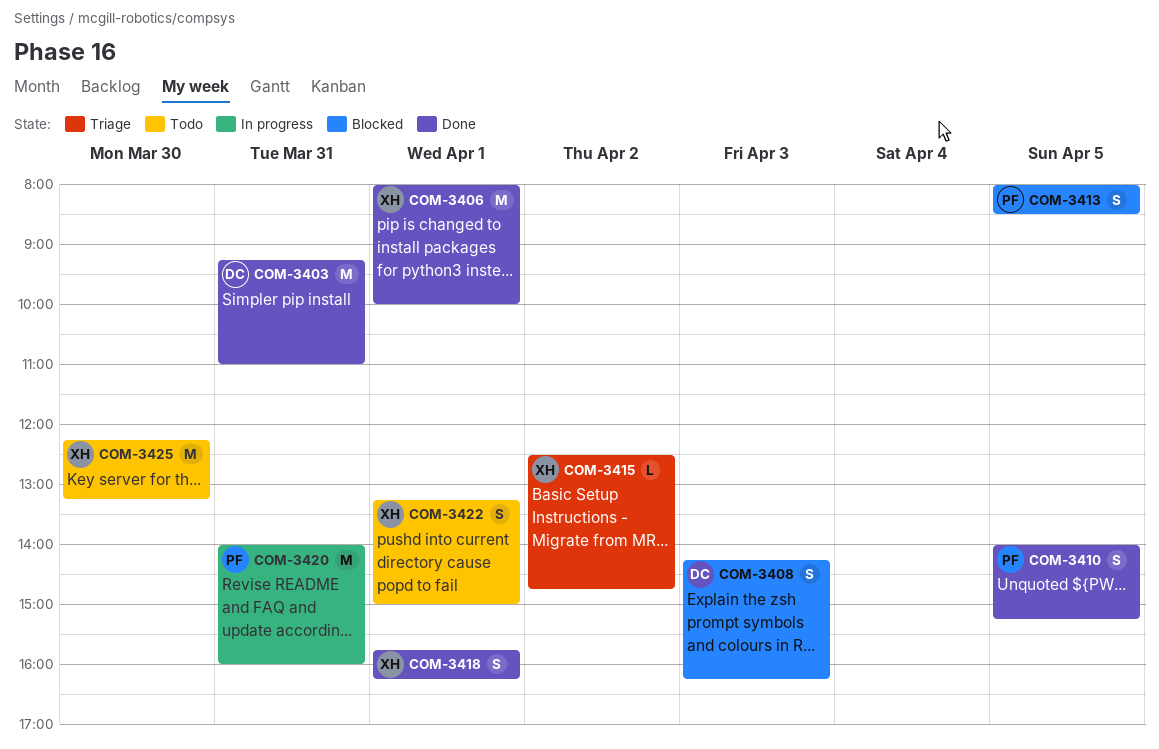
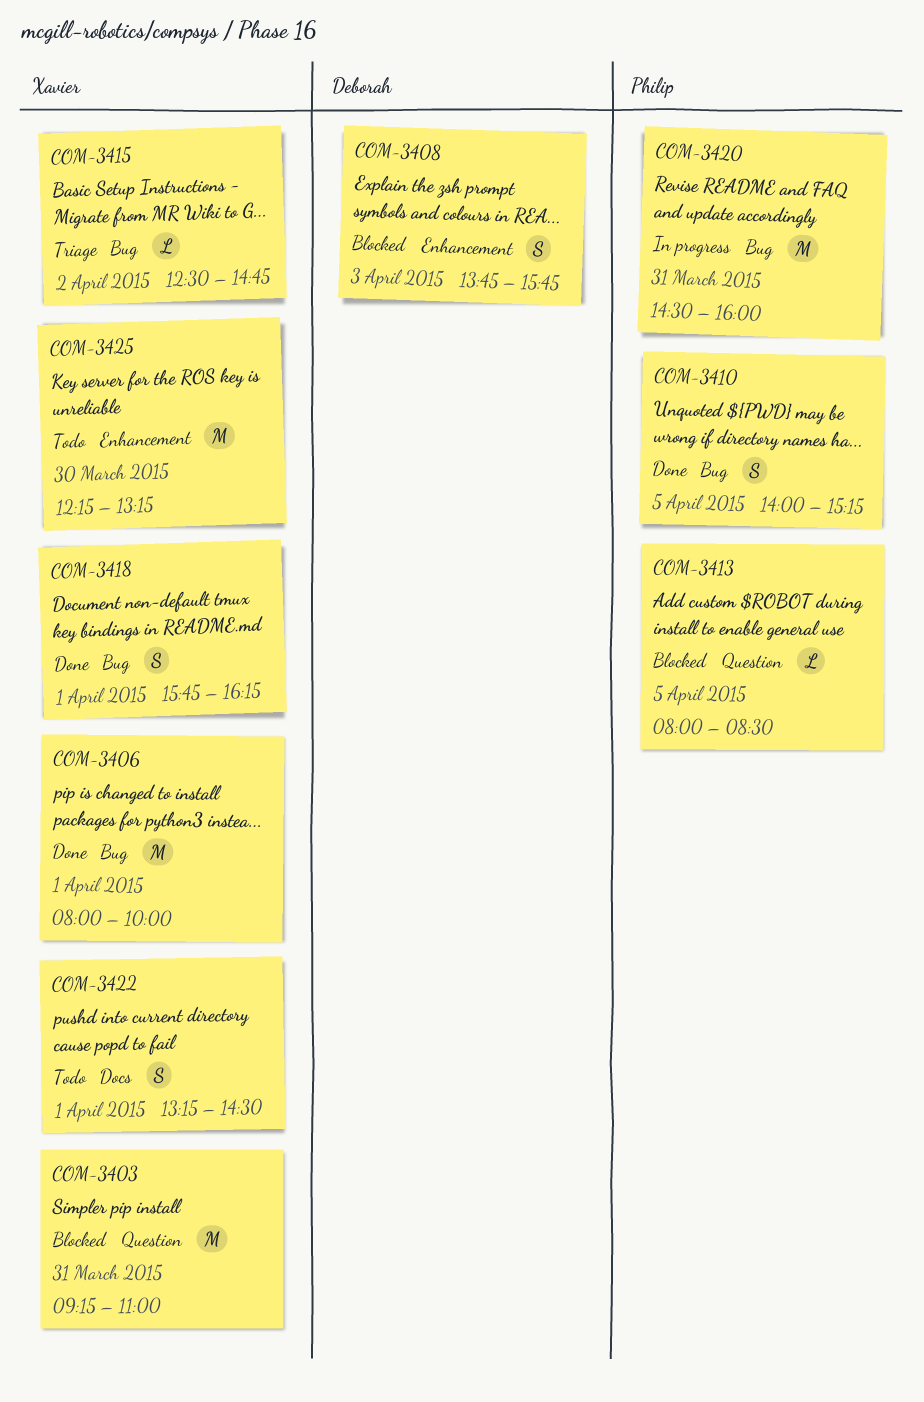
COM-3403, status: Done -> Blocked
COM-3403, owner: Deborah -> Xavier
COM-3408, begins: 14:15 -> 13:45
COM-3408, ends: 16:15 -> 15:45
COM-3413, estimate: S -> L
COM-3420, begins: 14:00 -> 14:30
COM-3422, ends: 15:00 -> 14:30

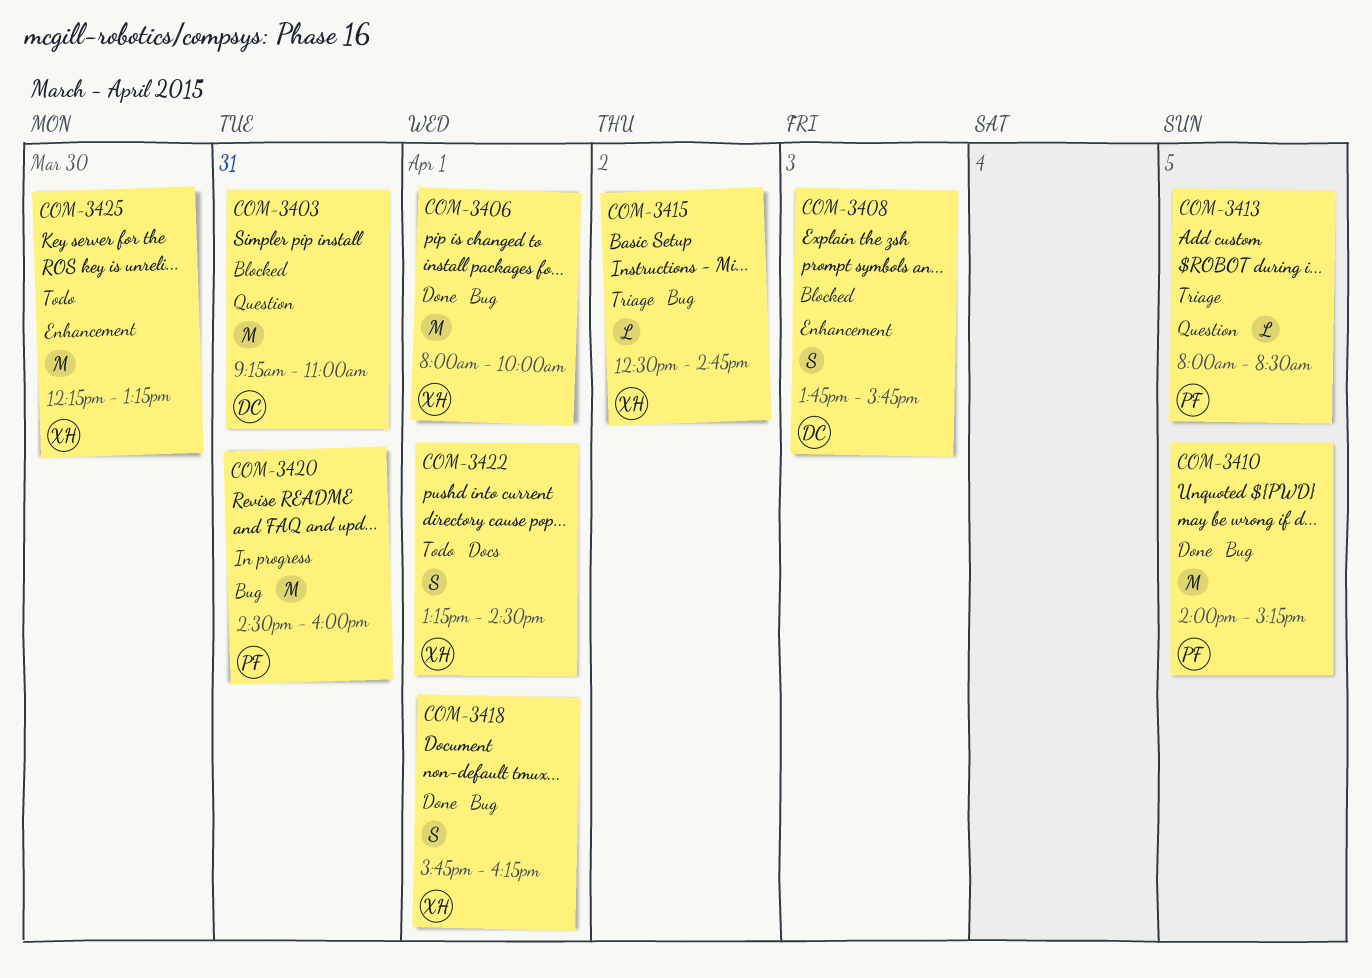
COM-3403, owner: Xavier -> Deborah
COM-3410, estimate: S -> M
COM-3413, status: Blocked -> Triage

